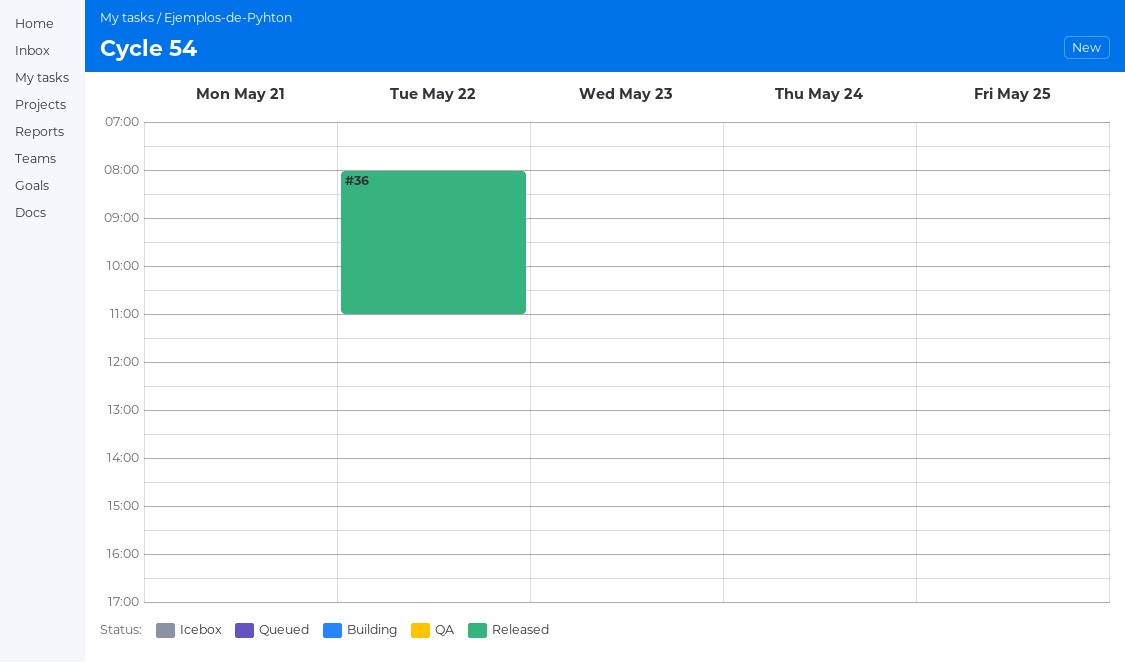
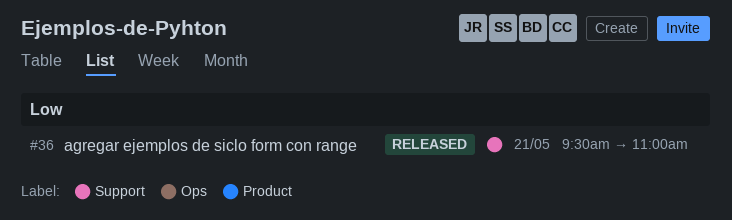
#36, day: May 22 -> May 21
#36, begins: 08:00 -> 09:30

